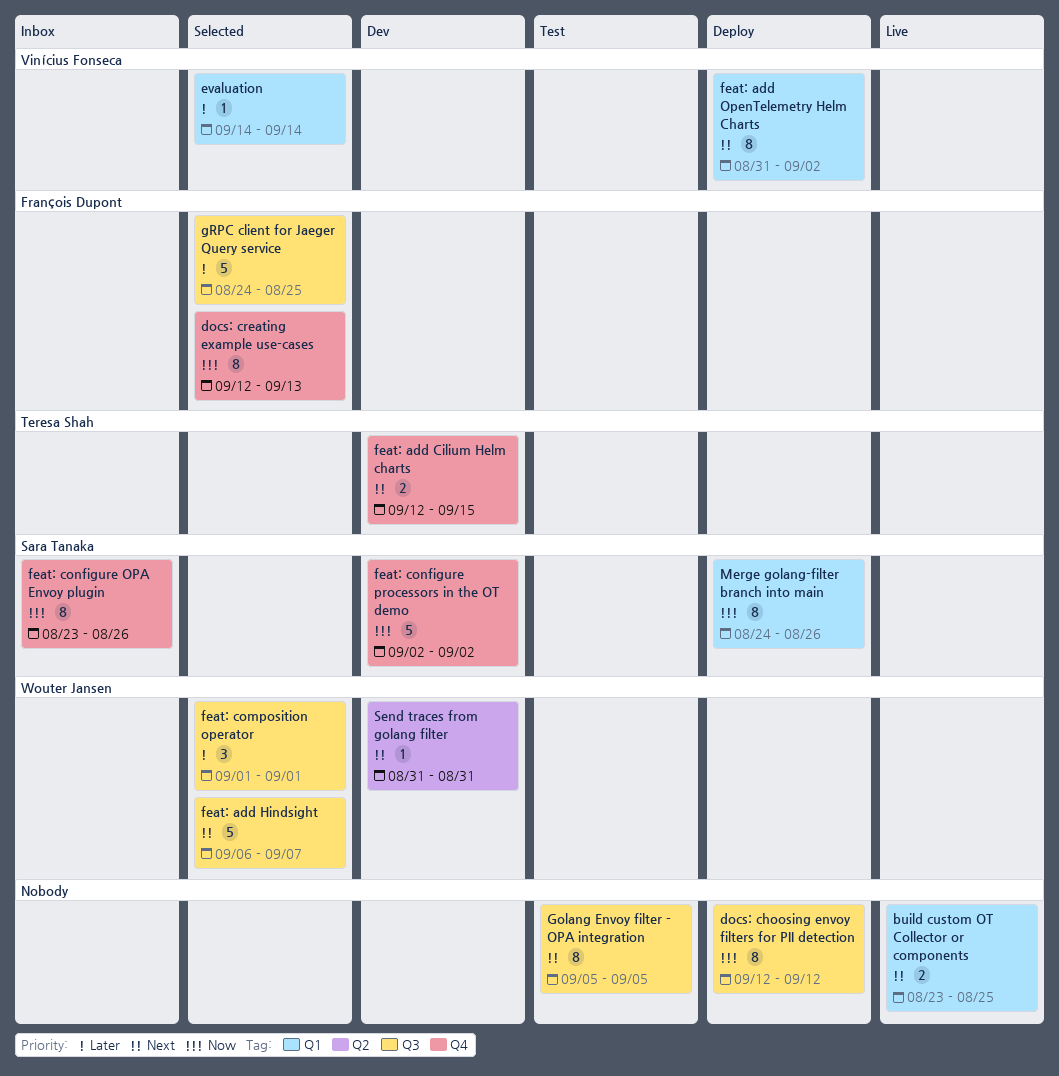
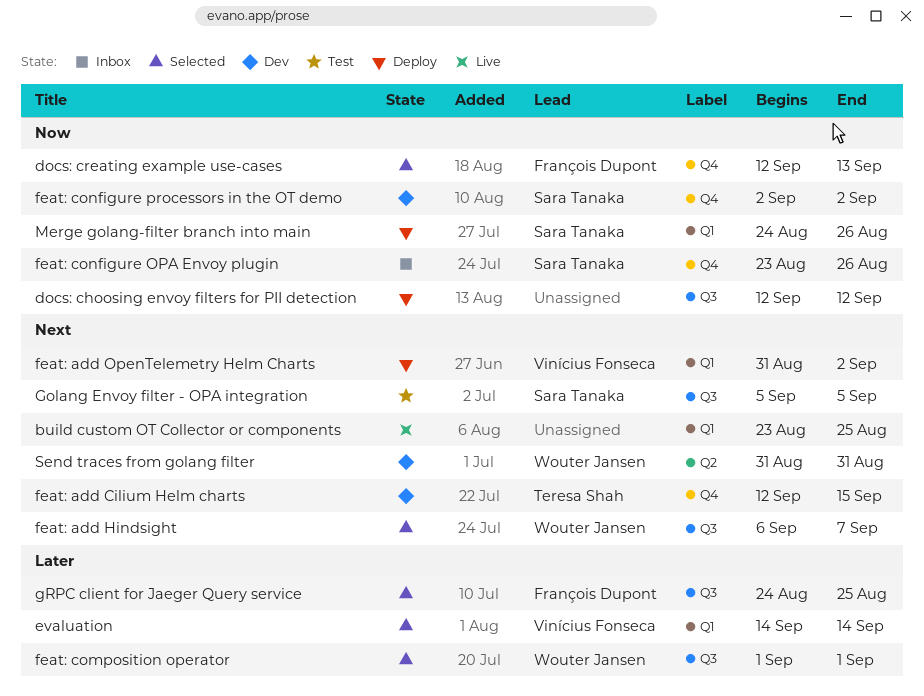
Golang Envoy filter - OPA integration, owner: none -> Sara Tanaka

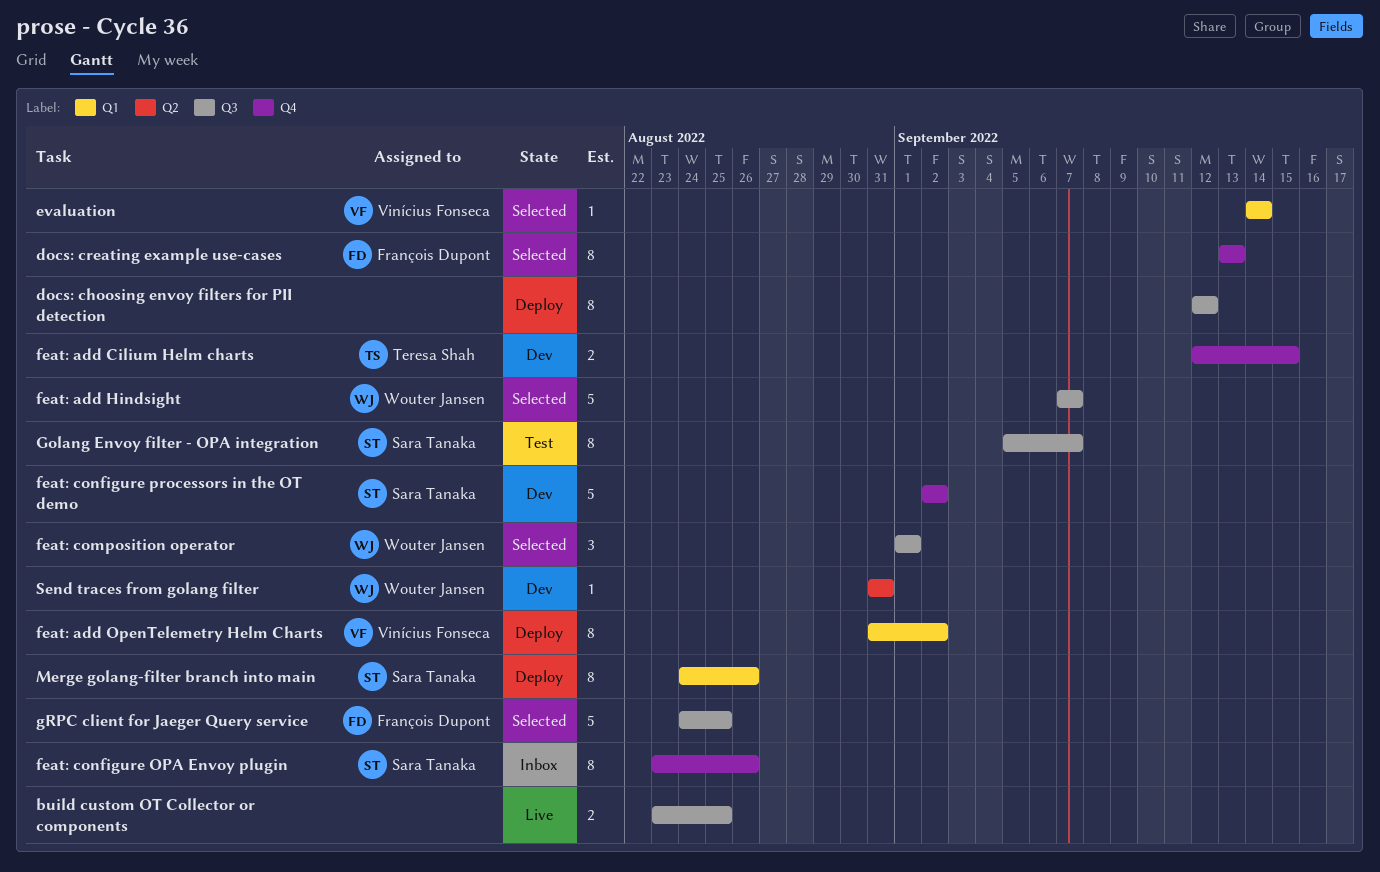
build custom OT Collector or components, label: Q1 -> Q3
docs: creating example use-cases, start: Sep 12 -> Sep 13
feat: add Hindsight, start: Sep 6 -> Sep 7
Golang Envoy filter - OPA integration, due: Sep 5 -> Sep 7

